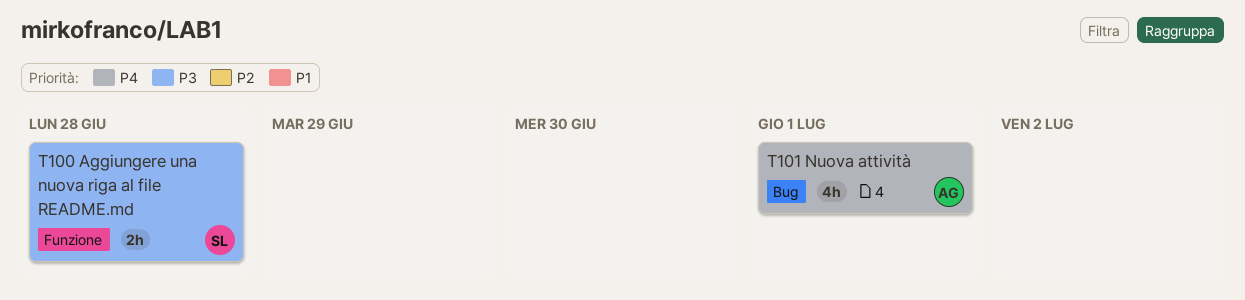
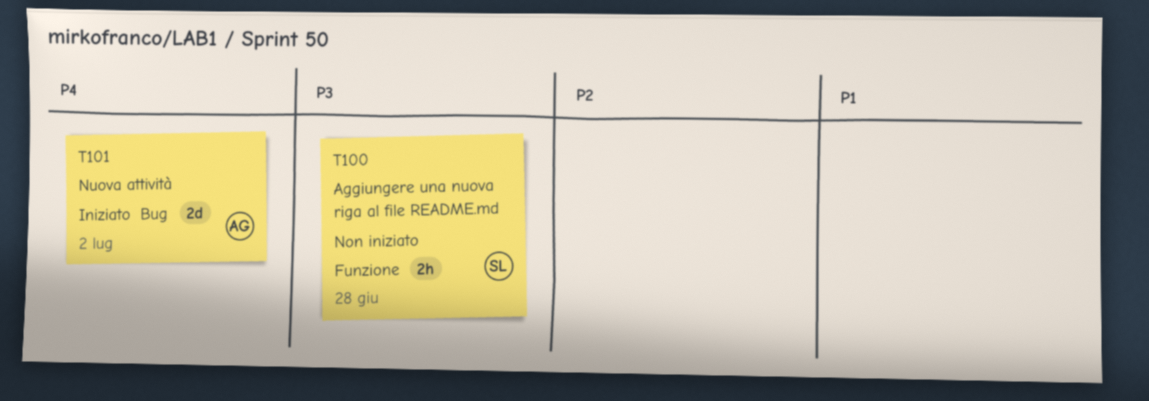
T101, estimate: 4h -> 2d
T101, due: Jul 1 -> Jul 2

